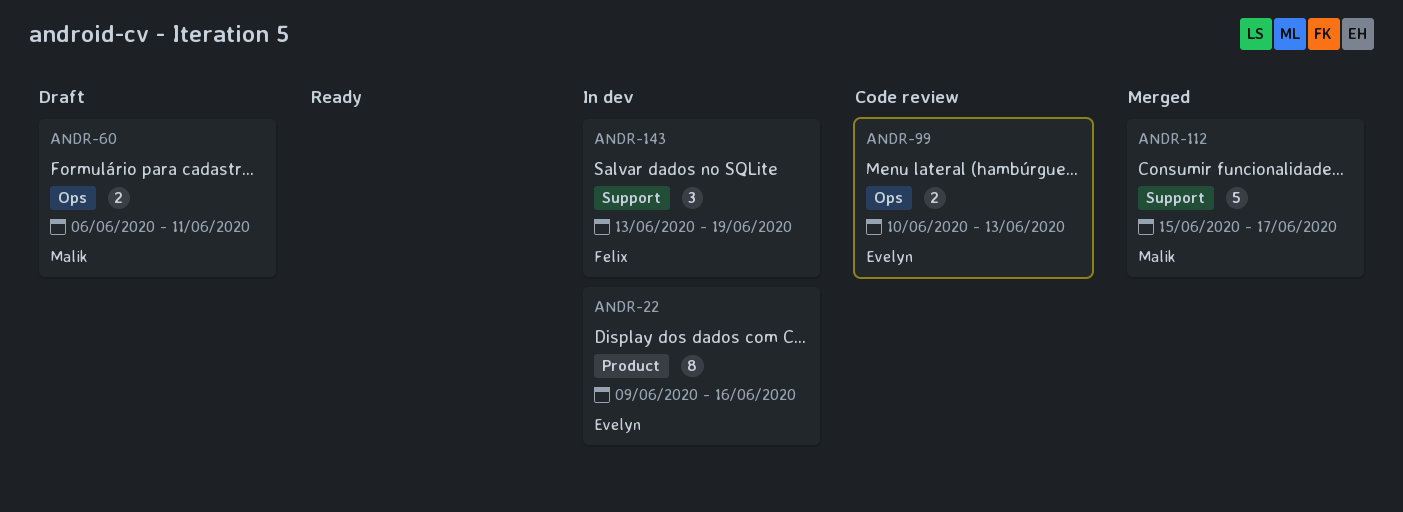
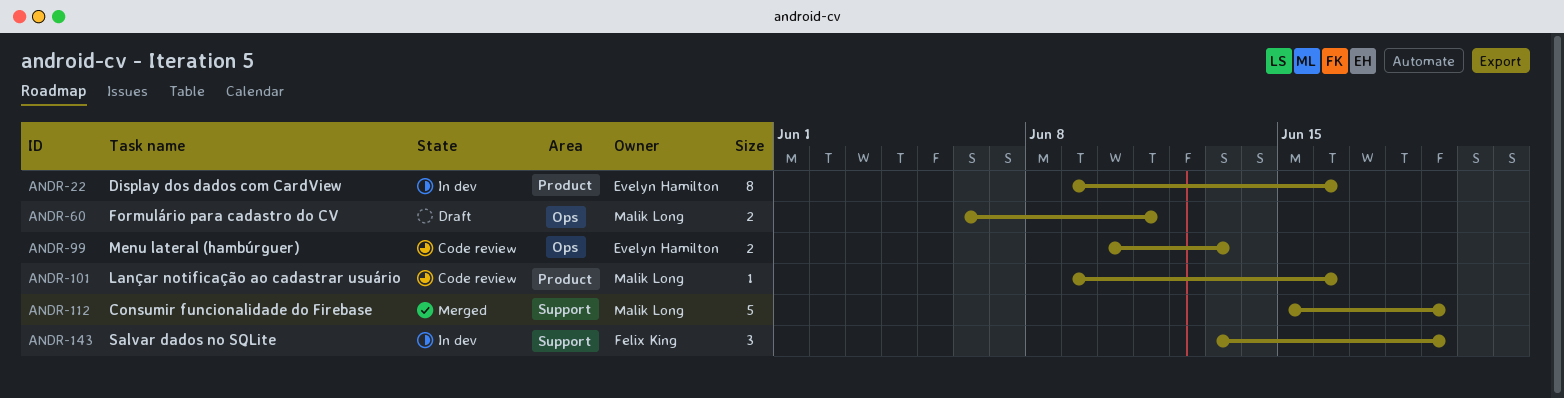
ANDR-101: none -> present
ANDR-112, due: Jun 17 -> Jun 19

